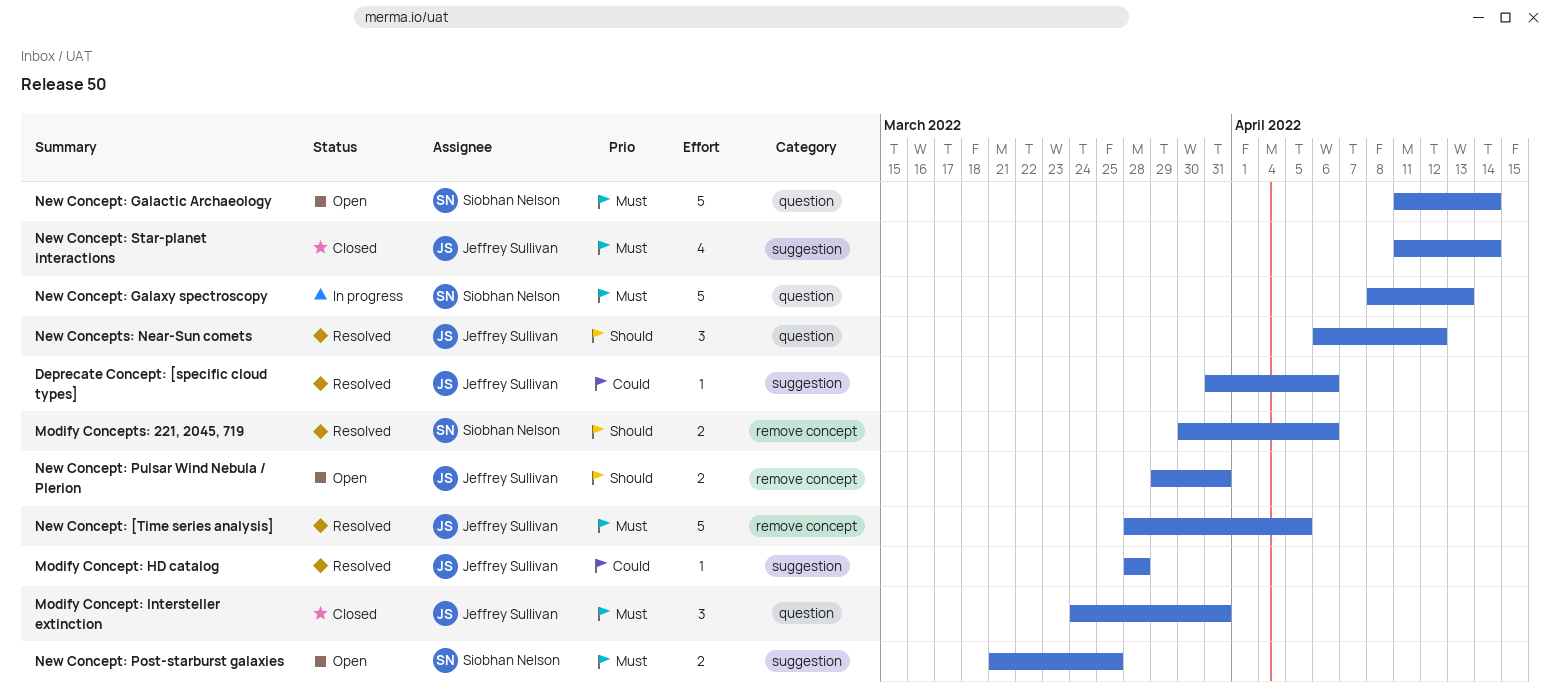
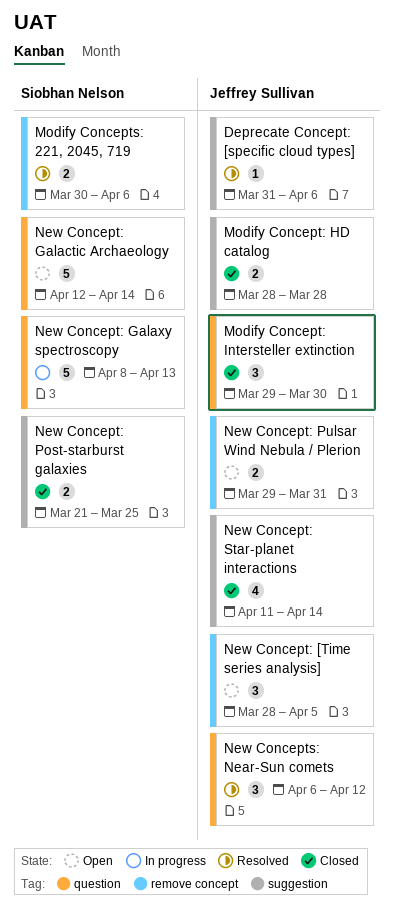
Modify Concept: HD catalog, status: Resolved -> Closed
Modify Concept: HD catalog, estimate: 1 -> 2
Modify Concept: Intersteller extinction, start: Mar 24 -> Mar 29
Modify Concept: Intersteller extinction, due: Mar 31 -> Mar 30
New Concept: [Time series analysis], status: Resolved -> Open
New Concept: [Time series analysis], estimate: 5 -> 3
New Concept: Galactic Archaeology, start: Apr 11 -> Apr 12
New Concept: Post-starburst galaxies, status: Open -> Closed

